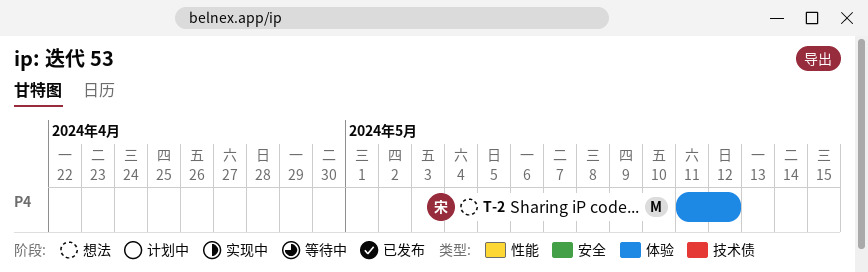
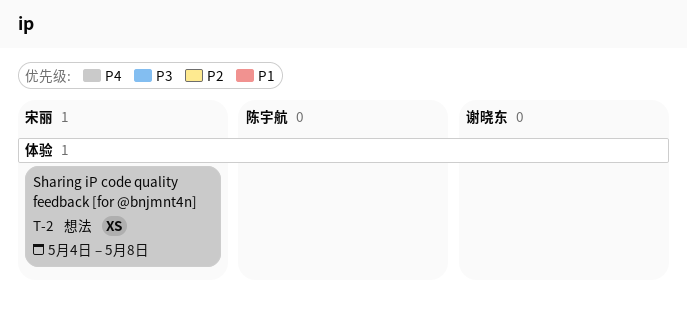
T-2, estimate: M -> XS
T-2, start: May 11 -> May 4
T-2, due: May 12 -> May 8

